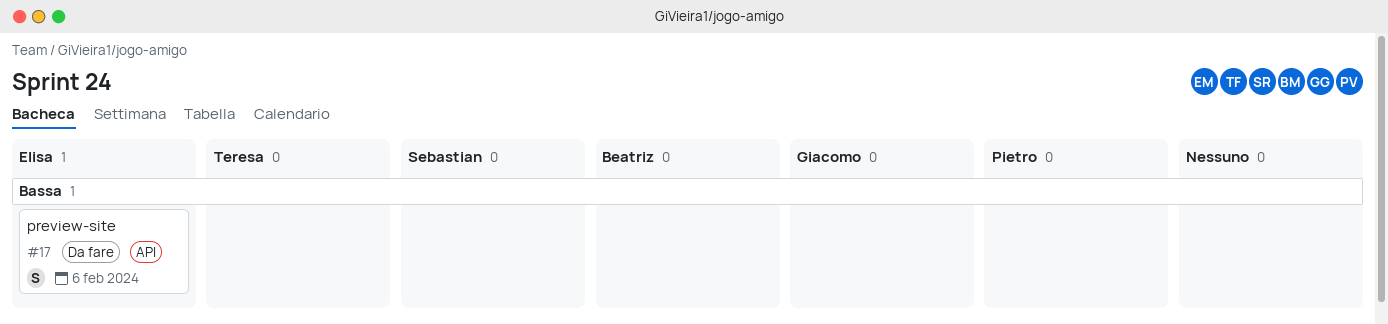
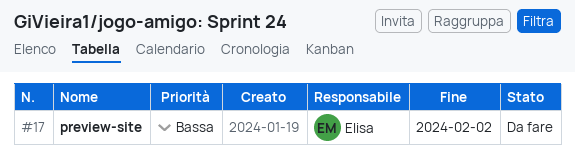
#17, due: Feb 6 -> Feb 2

